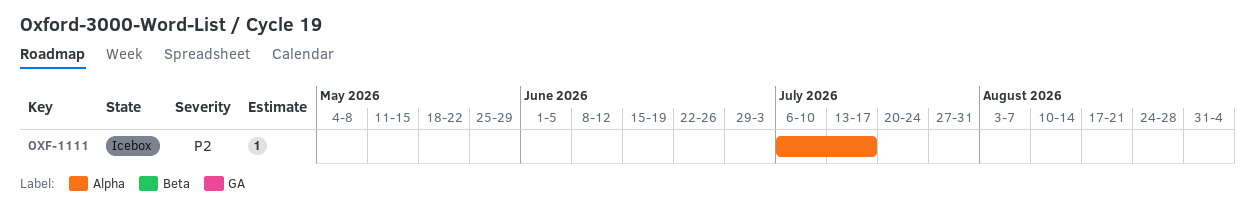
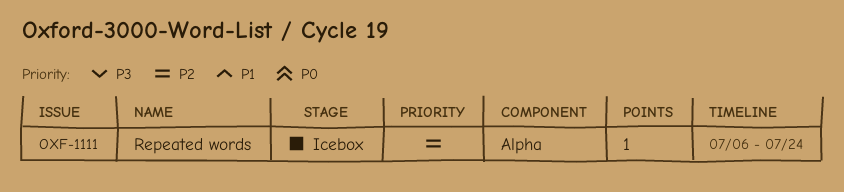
OXF-1111, due: Jul 17 -> Jul 24

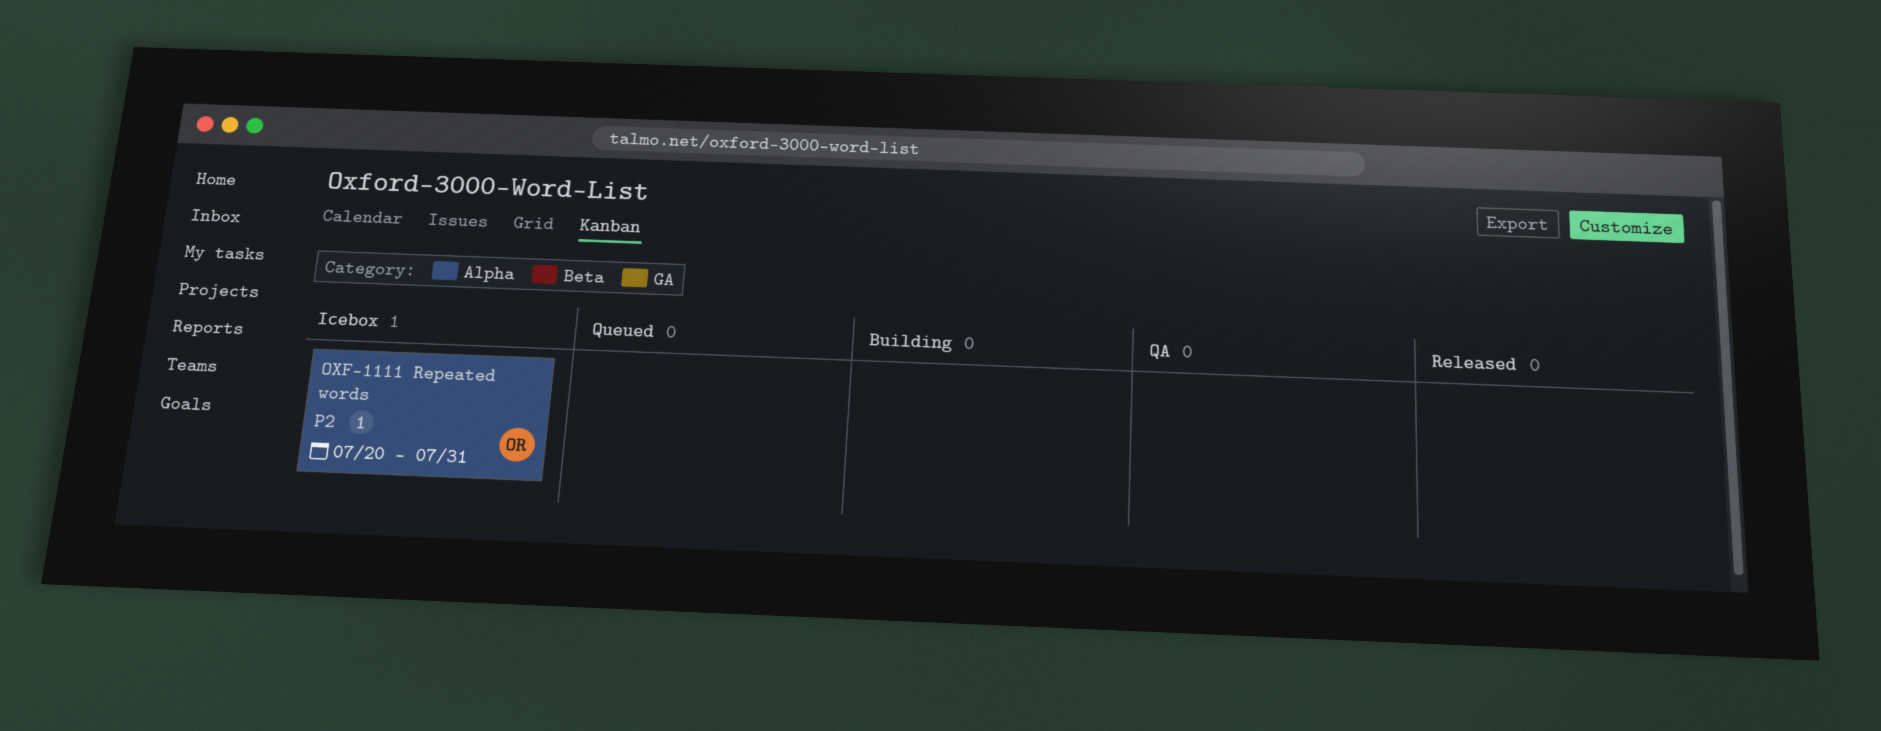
OXF-1111, start: Jul 6 -> Jul 20
OXF-1111, due: Jul 24 -> Jul 31

